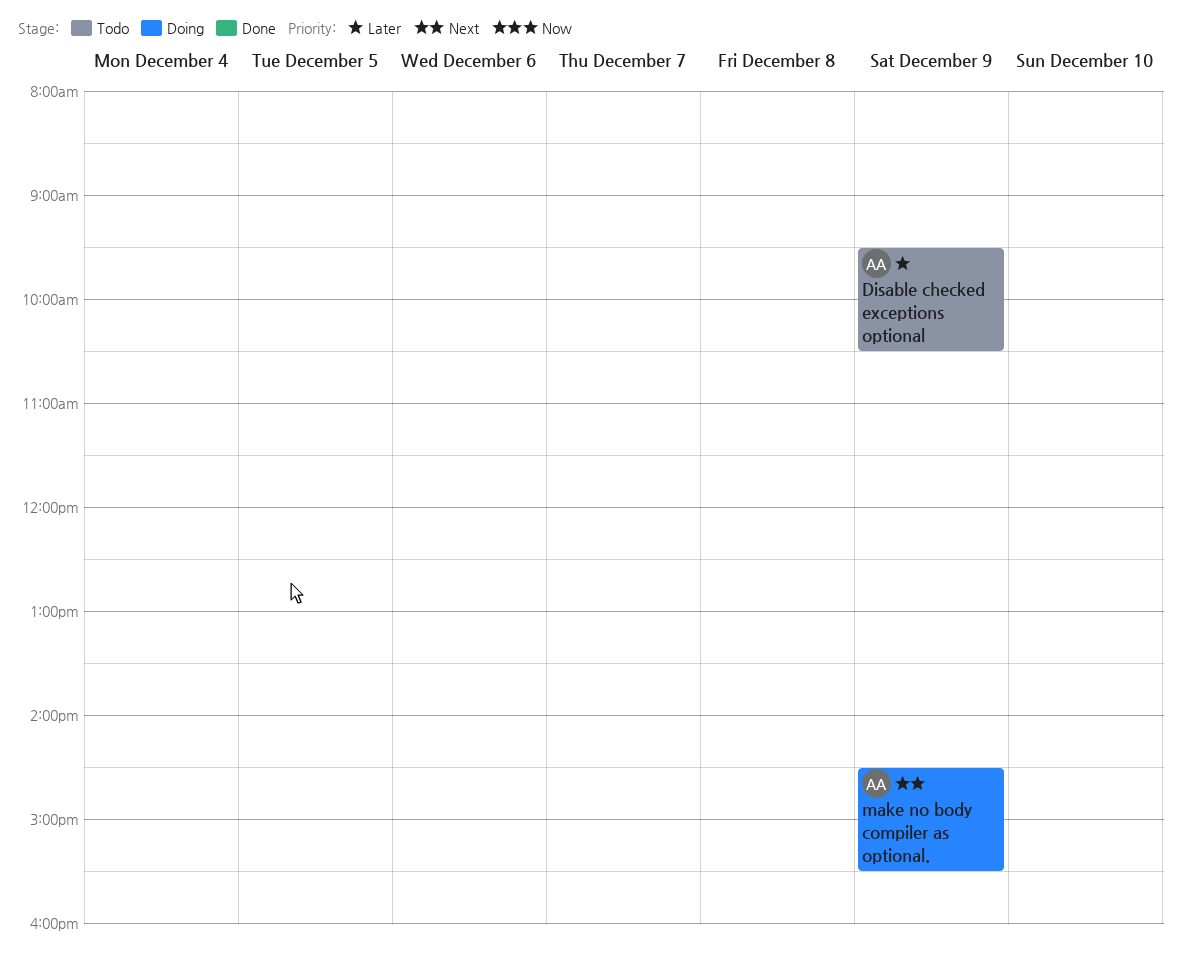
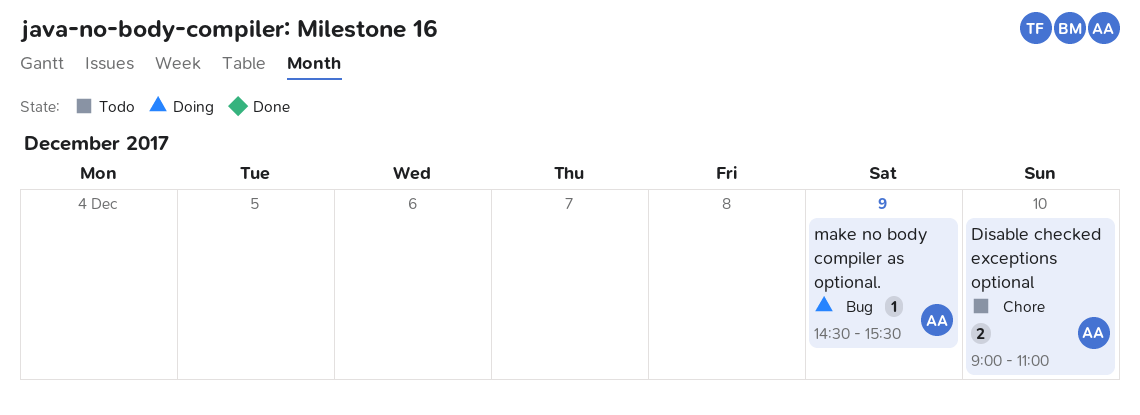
Disable checked exceptions optional, day: Dec 9 -> Dec 10
Disable checked exceptions optional, begins: 09:30 -> 09:00
Disable checked exceptions optional, ends: 10:30 -> 11:00

